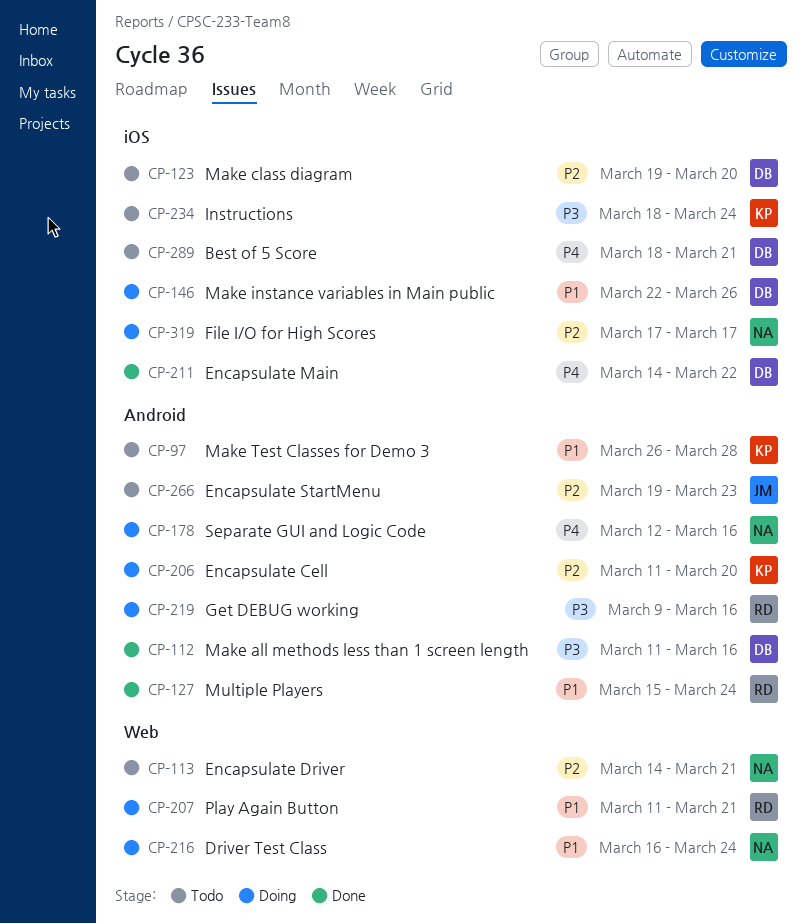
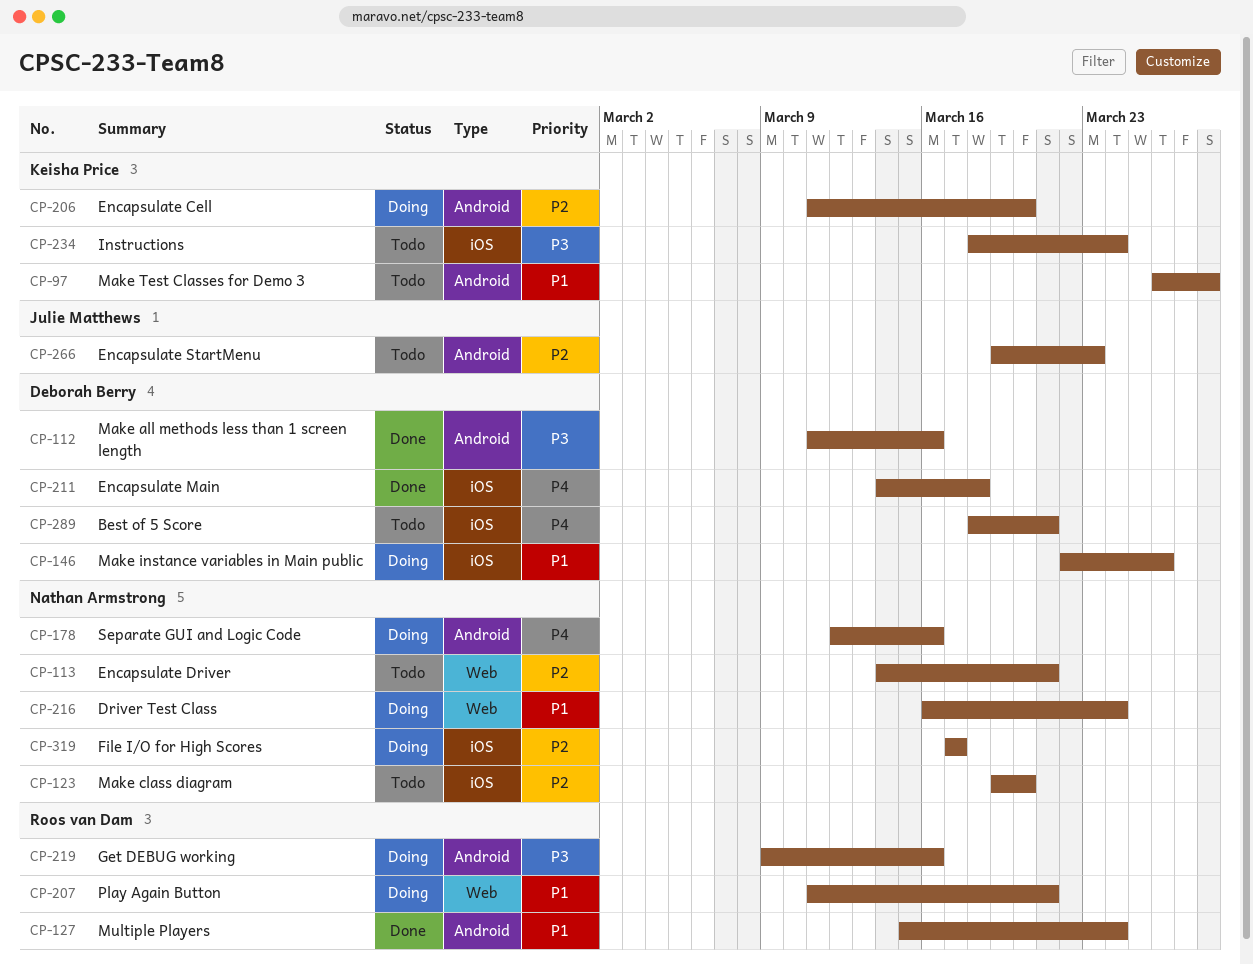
CP-123, owner: Deborah Berry -> Nathan Armstrong
CP-211, due: Mar 22 -> Mar 18

